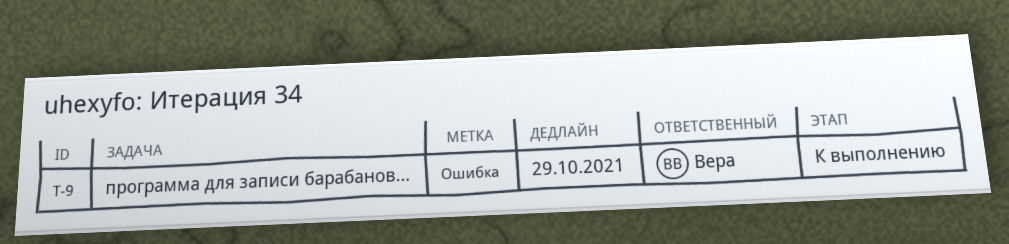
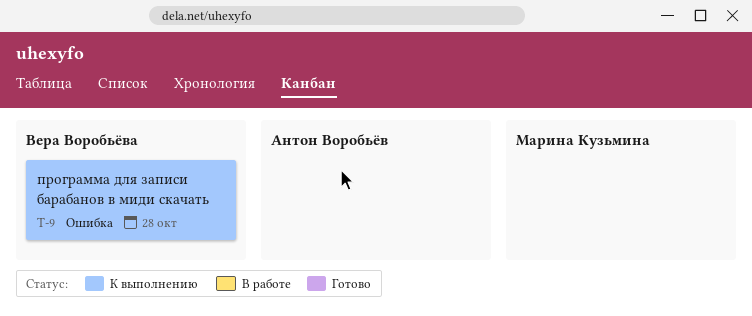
T-9, due: Oct 29 -> Oct 28

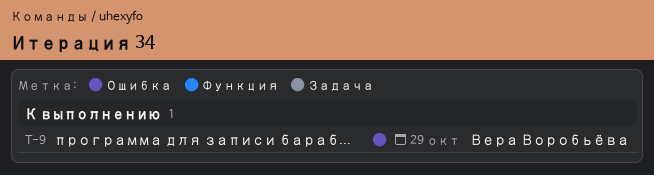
T-9, due: Oct 28 -> Oct 29

